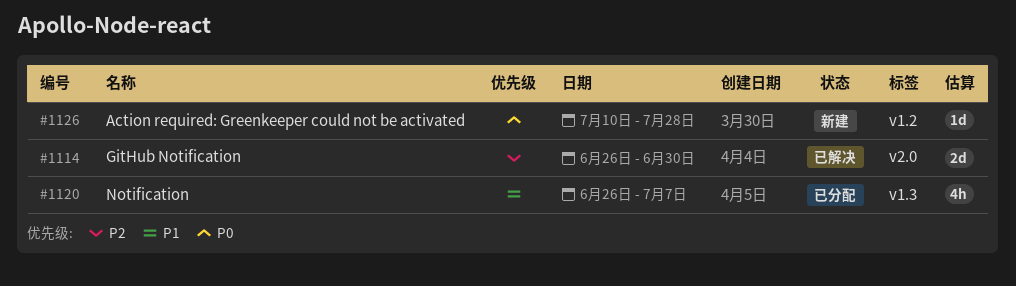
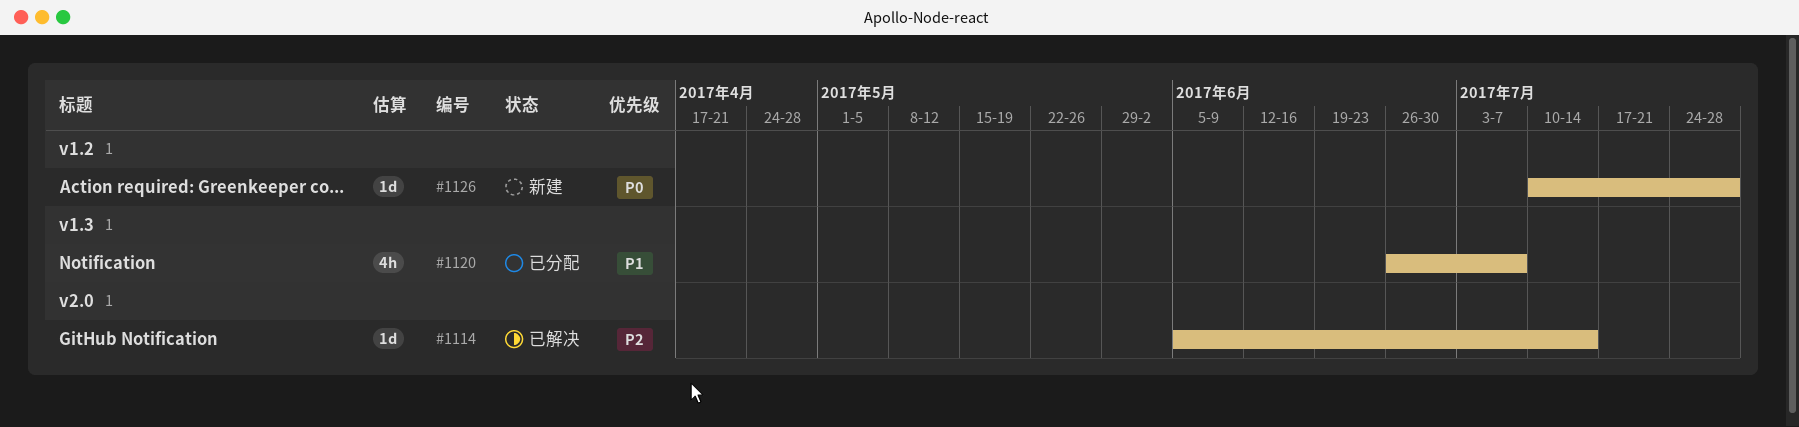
#1114, estimate: 2d -> 1d
#1114, start: Jun 26 -> Jun 5
#1114, due: Jun 30 -> Jul 14

